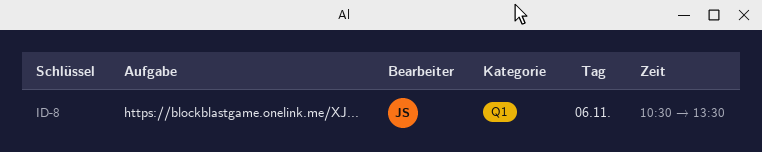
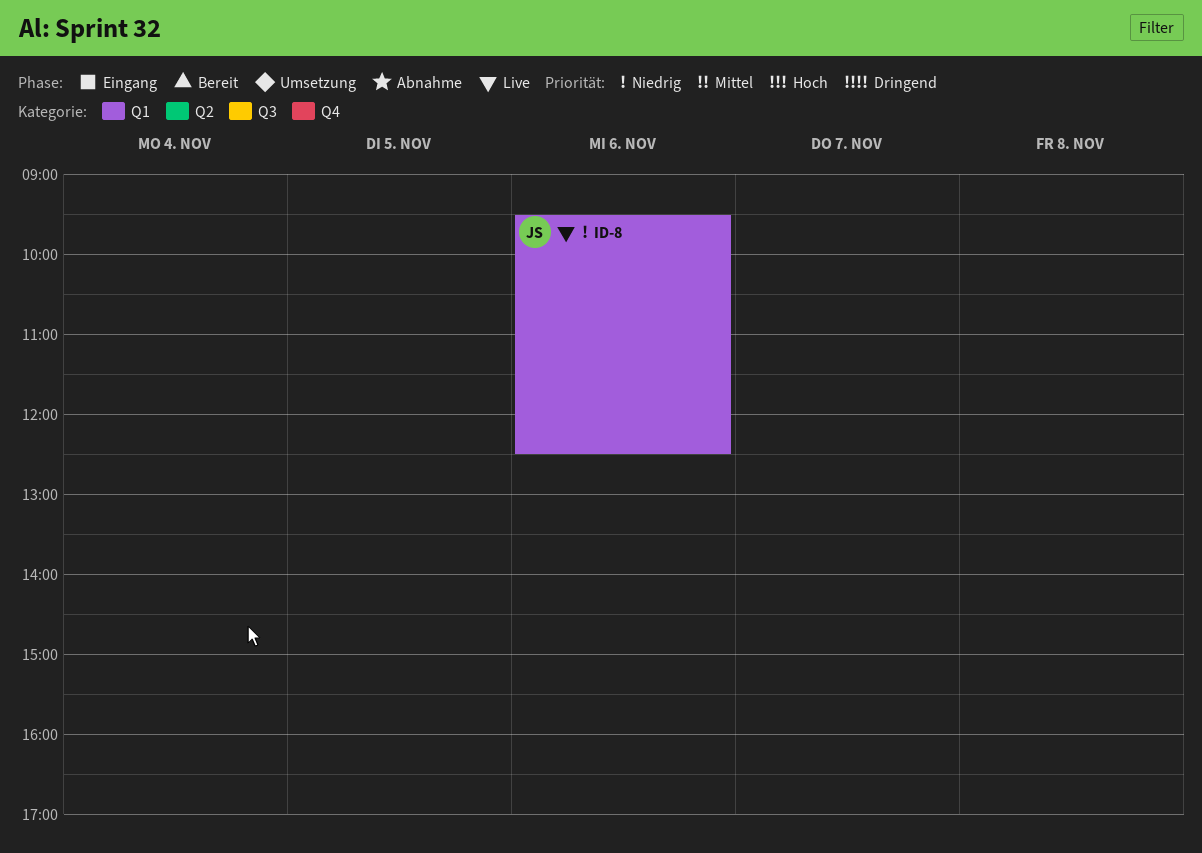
ID-8, begins: 10:30 -> 09:30
ID-8, ends: 13:30 -> 12:30

